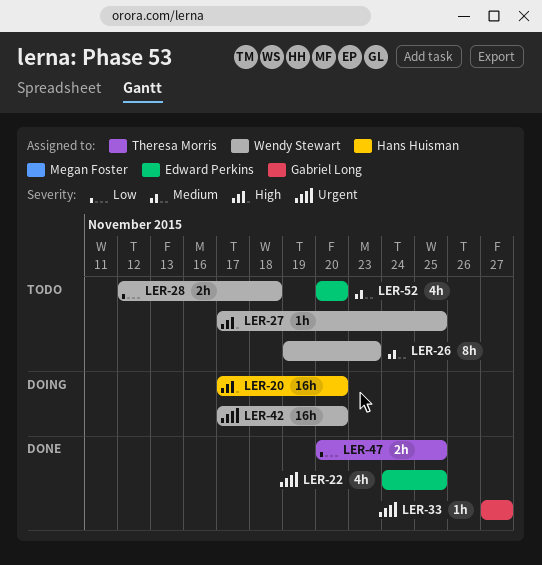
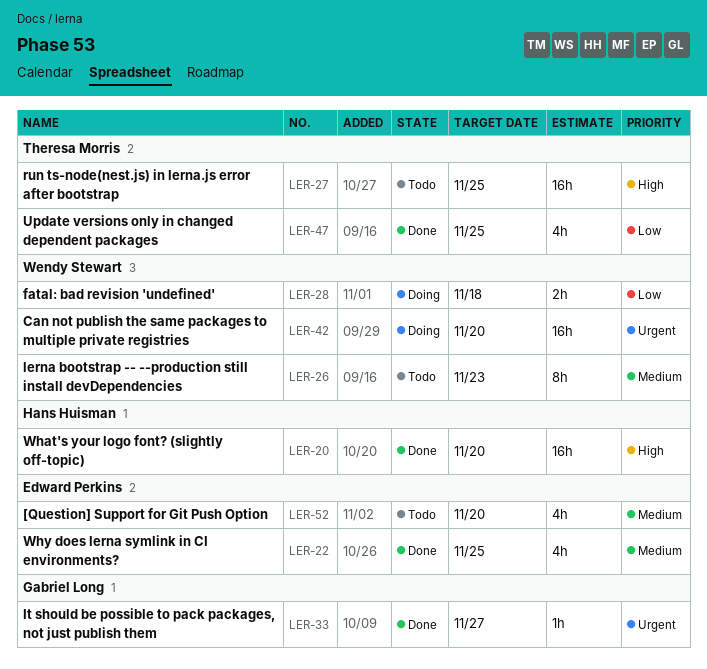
LER-20, status: Doing -> Done
LER-22, priority: Urgent -> Medium
LER-27, owner: Wendy Stewart -> Theresa Morris
LER-27, estimate: 1h -> 16h
LER-28, status: Todo -> Doing
LER-47, estimate: 2h -> 4h

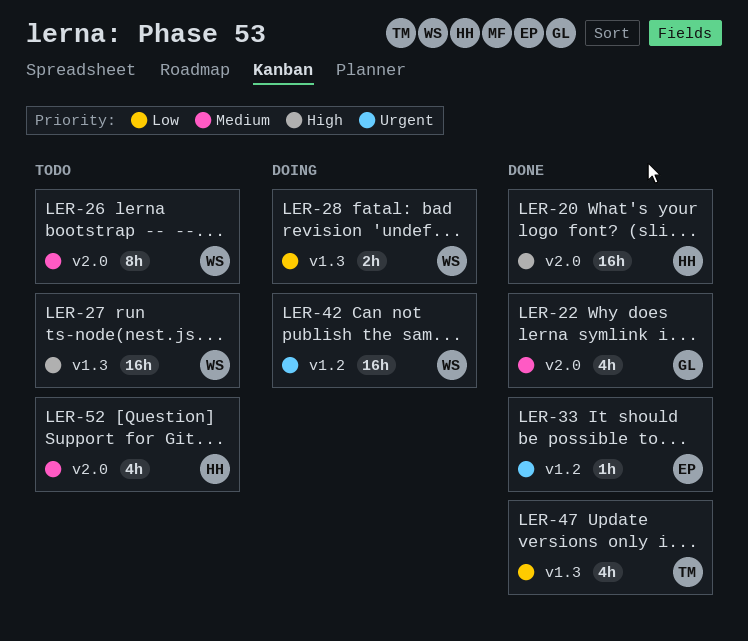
LER-22, owner: Edward Perkins -> Gabriel Long
LER-27, owner: Theresa Morris -> Wendy Stewart
LER-33, owner: Gabriel Long -> Edward Perkins
LER-52, owner: Edward Perkins -> Hans Huisman

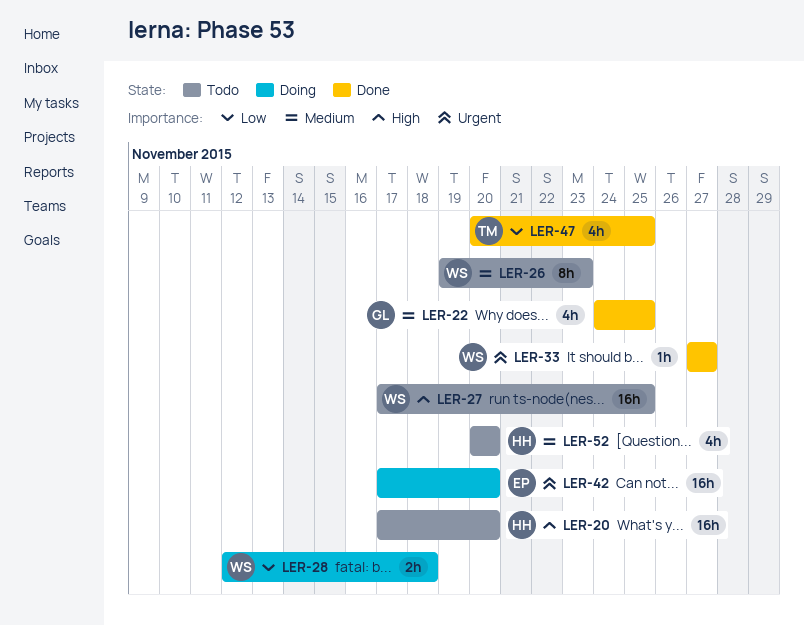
LER-20, status: Done -> Todo
LER-33, owner: EP -> WS
LER-42, owner: WS -> EP

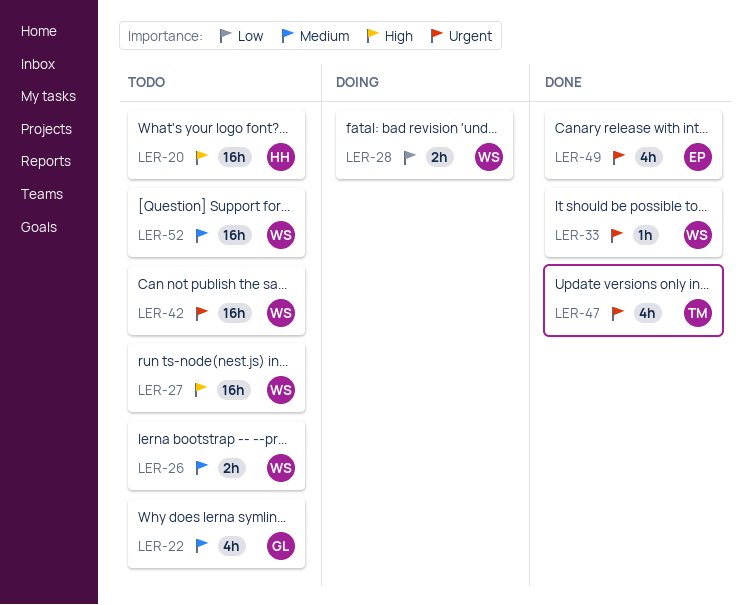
LER-22, status: Done -> Todo
LER-26, estimate: 8h -> 2h
LER-42, status: Doing -> Todo
LER-42, owner: EP -> WS
LER-47, priority: Low -> Urgent
LER-49: none -> present
LER-52, owner: HH -> WS
LER-52, estimate: 4h -> 16h

